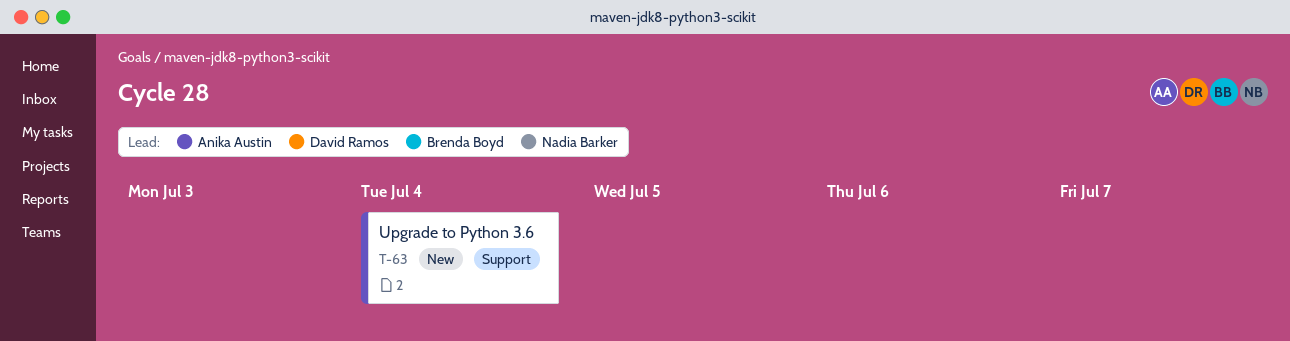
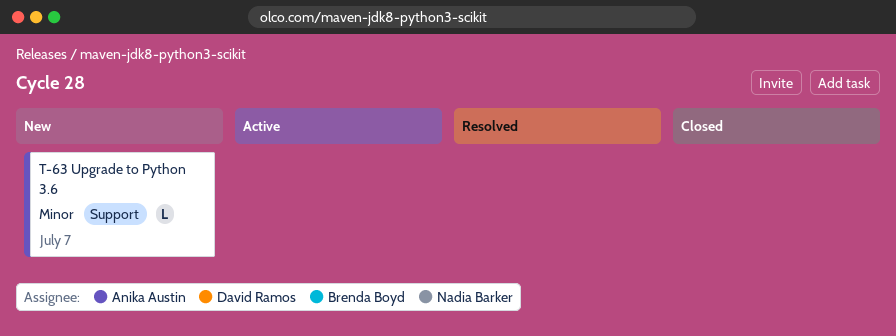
T-63, due: Jul 4 -> Jul 7

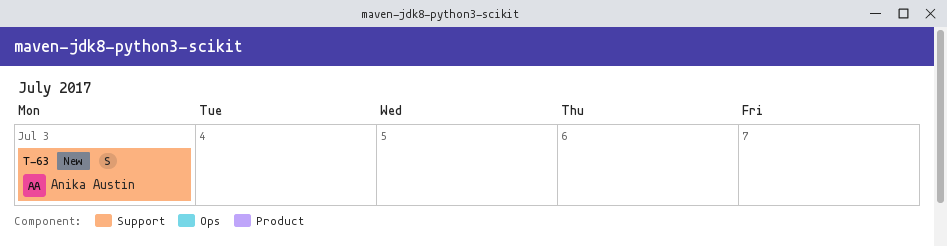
T-63, estimate: L -> S
T-63, due: Jul 7 -> Jul 3

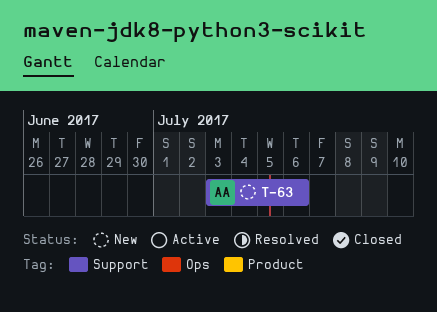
T-63, due: Jul 3 -> Jul 6

